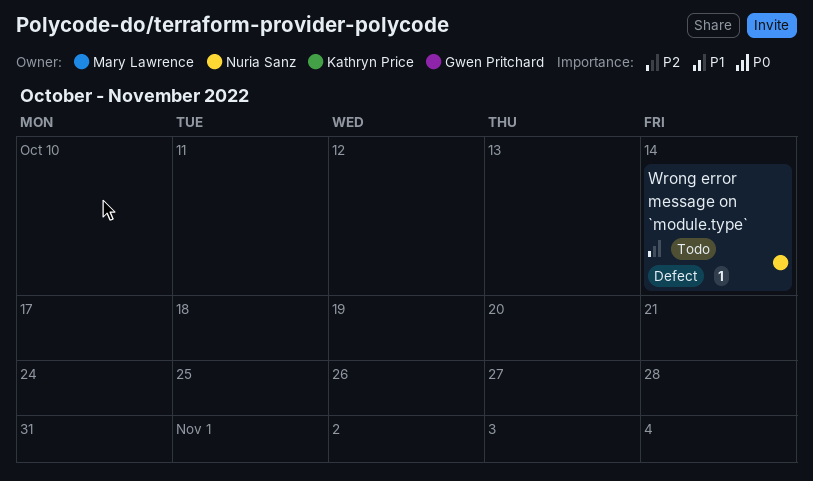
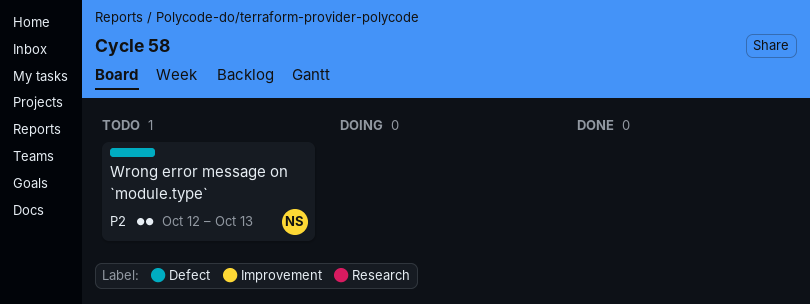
Wrong error message on `module.type`, estimate: 1 -> 2
Wrong error message on `module.type`, due: Oct 14 -> Oct 13

